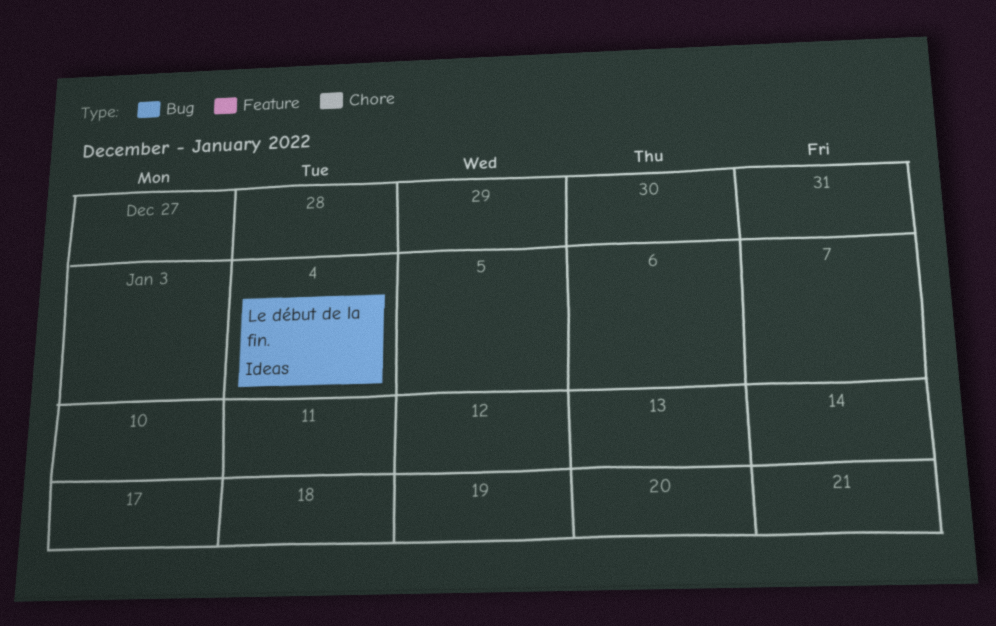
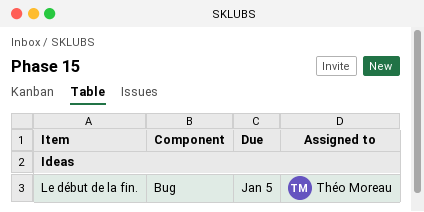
Le début de la fin., due: Jan 4 -> Jan 5

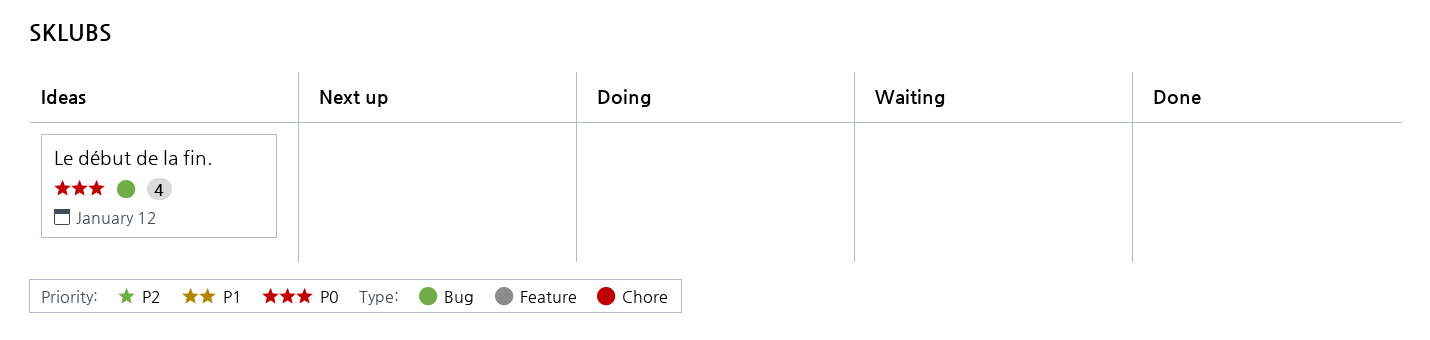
Le début de la fin., due: Jan 5 -> Jan 12

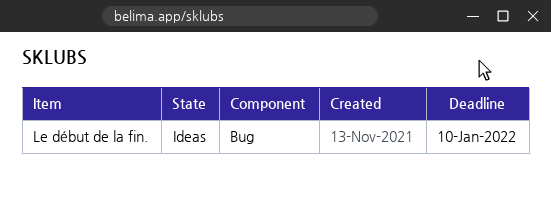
Le début de la fin., due: Jan 12 -> Jan 10

